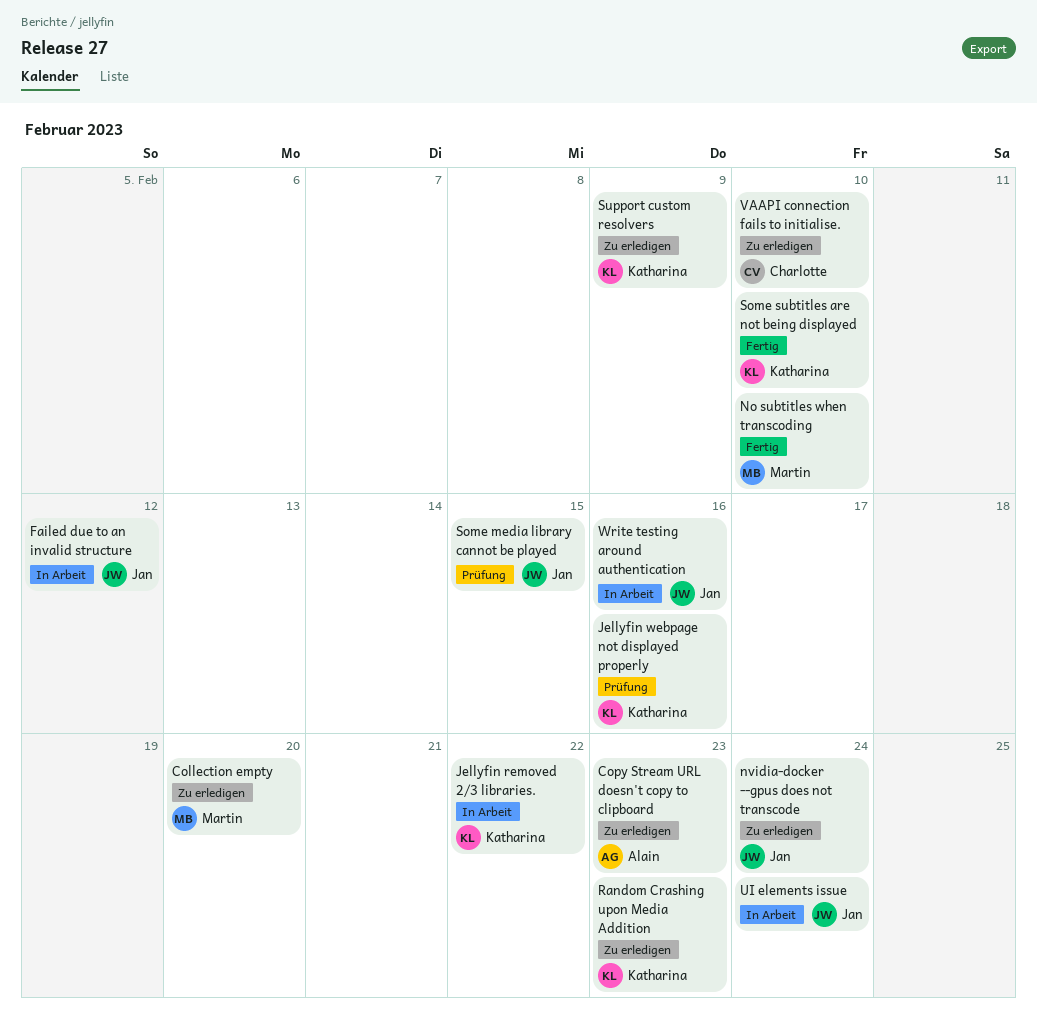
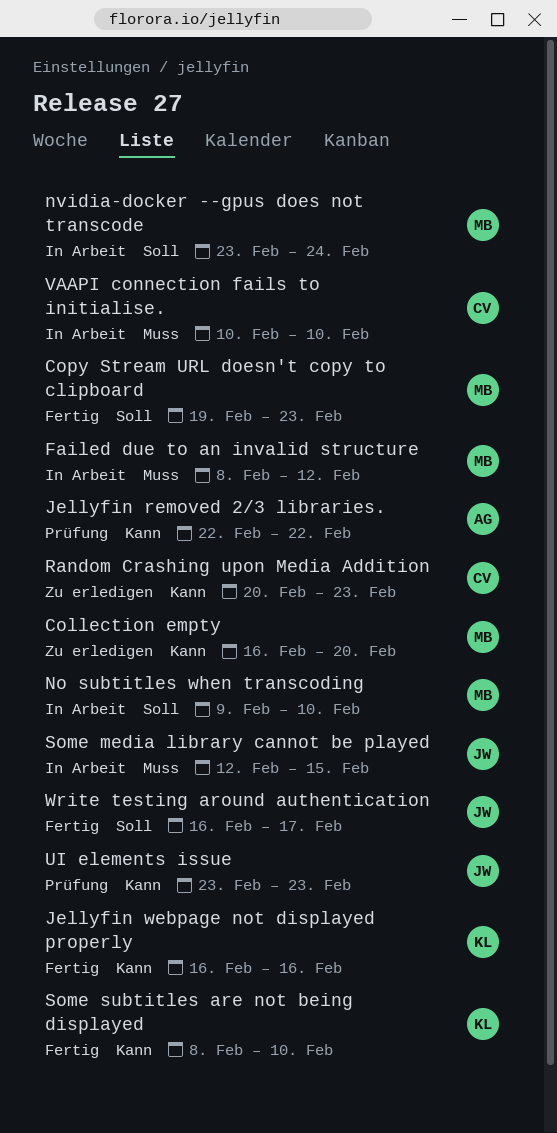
Copy Stream URL doesn't copy to clipboard, status: Zu erledigen -> Fertig
Copy Stream URL doesn't copy to clipboard, owner: Alain -> Martin
Failed due to an invalid structure, owner: Jan -> Martin
Jellyfin removed 2/3 libraries., status: In Arbeit -> Prüfung
Jellyfin removed 2/3 libraries., owner: Katharina -> Alain
Jellyfin webpage not displayed properly, status: Prüfung -> Fertig
No subtitles when transcoding, status: Fertig -> In Arbeit
nvidia-docker --gpus does not transcode, status: Zu erledigen -> In Arbeit
nvidia-docker --gpus does not transcode, owner: Jan -> Martin
Random Crashing upon Media Addition, owner: Katharina -> Charlotte
Some media library cannot be played, status: Prüfung -> In Arbeit
Support custom resolvers: present -> none
UI elements issue, status: In Arbeit -> Prüfung
UI elements issue, due: Feb 24 -> Feb 23
VAAPI connection fails to initialise., status: Zu erledigen -> In Arbeit
Write testing around authentication, status: In Arbeit -> Fertig
Write testing around authentication, due: Feb 16 -> Feb 17

